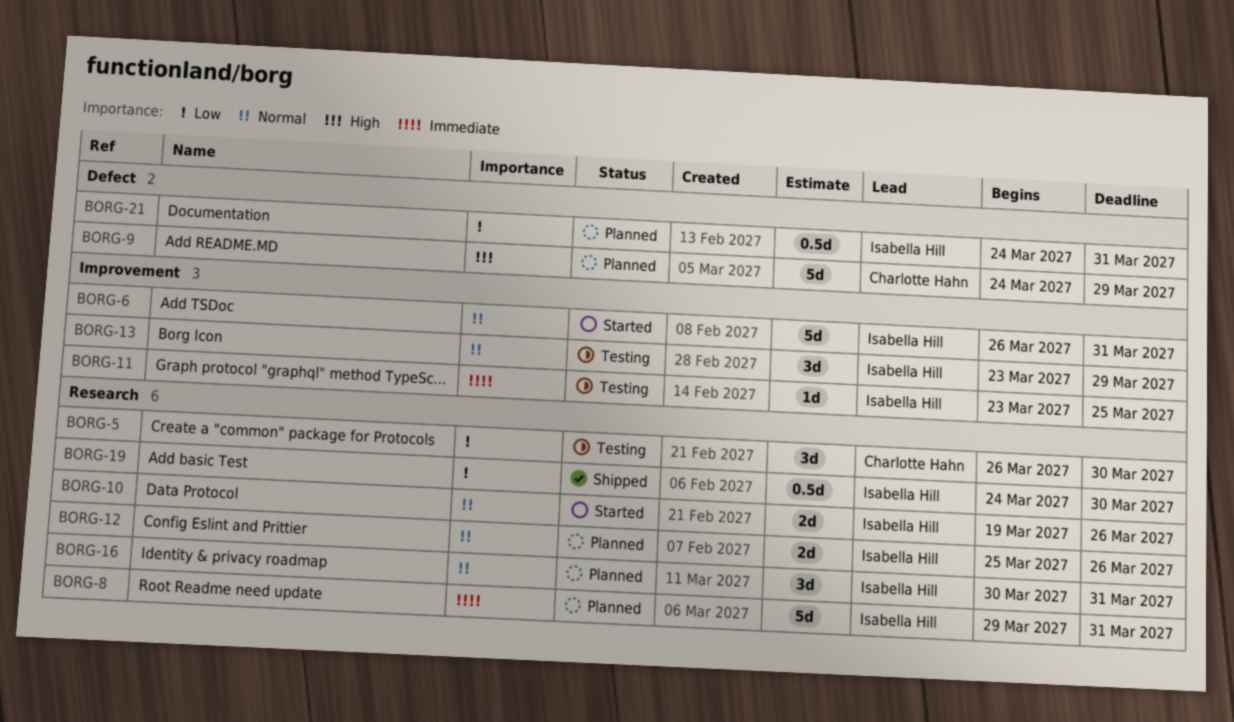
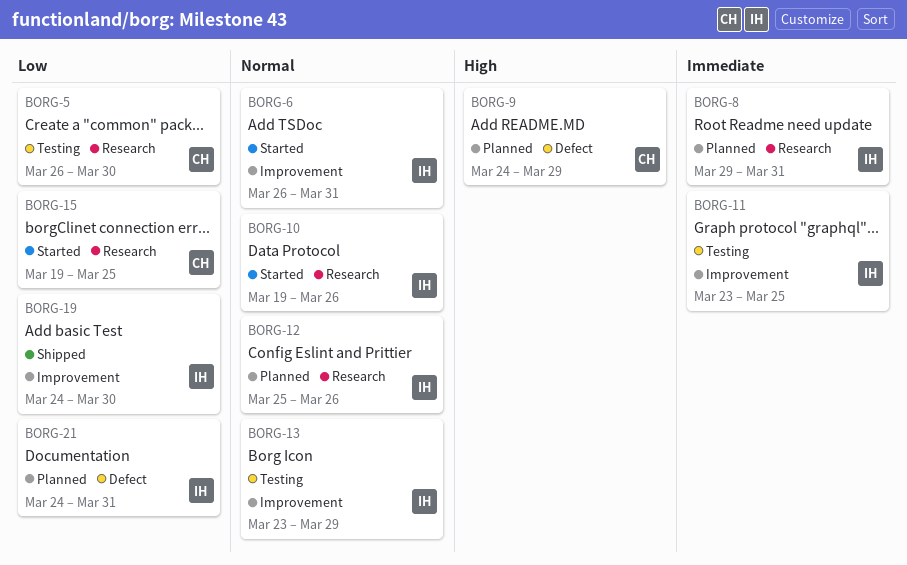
BORG-15: none -> present
BORG-16: present -> none
BORG-19, label: Research -> Improvement

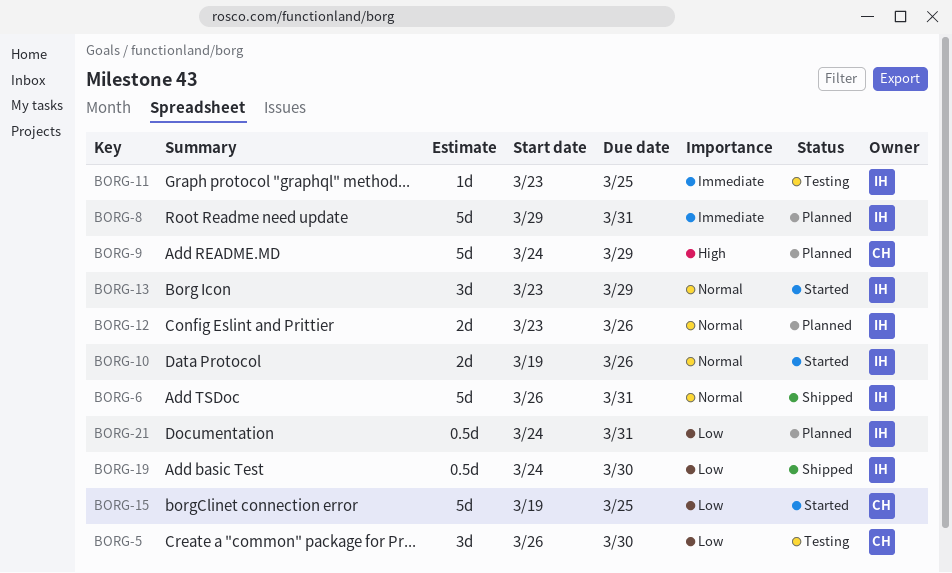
BORG-6, status: Started -> Shipped
BORG-12, start: Mar 25 -> Mar 23
BORG-13, status: Testing -> Started

